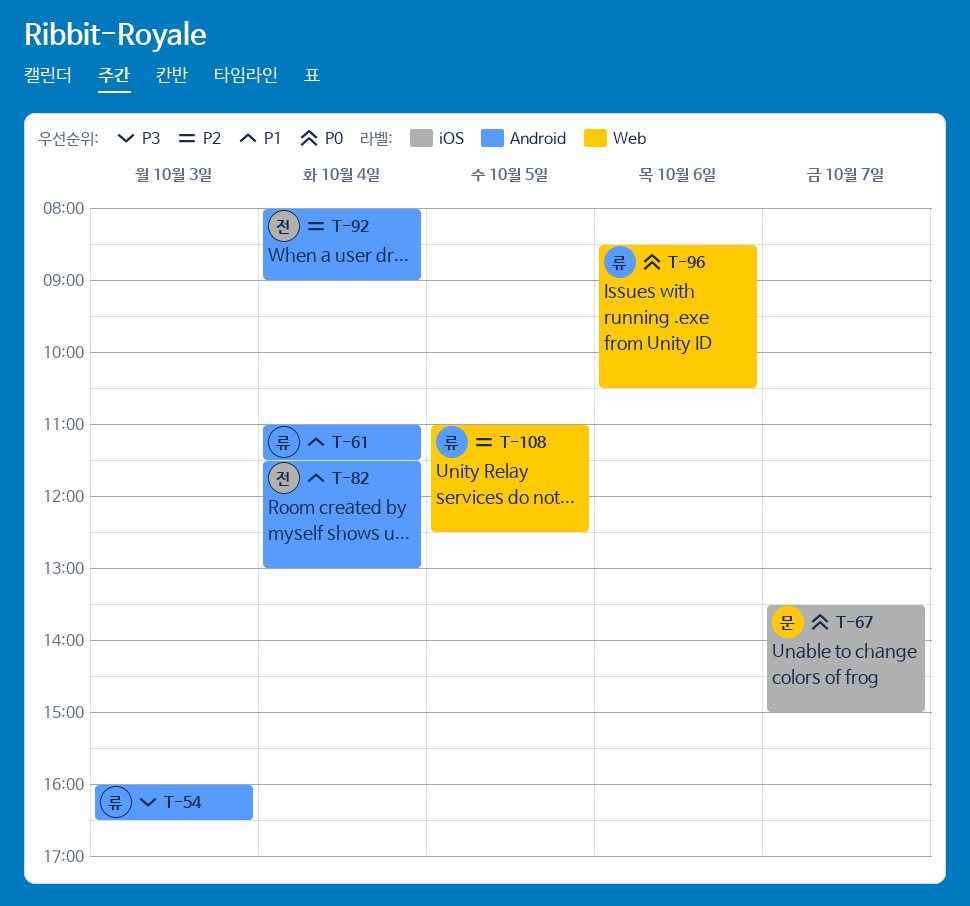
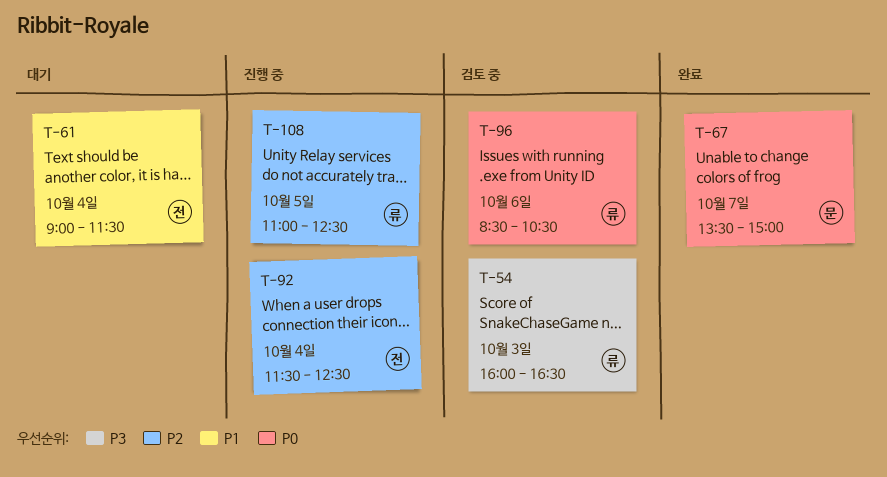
T-61, owner: 류 -> 전
T-61, begins: 11:00 -> 09:00
T-82: present -> none
T-92, begins: 08:00 -> 11:30
T-92, ends: 09:00 -> 12:30

